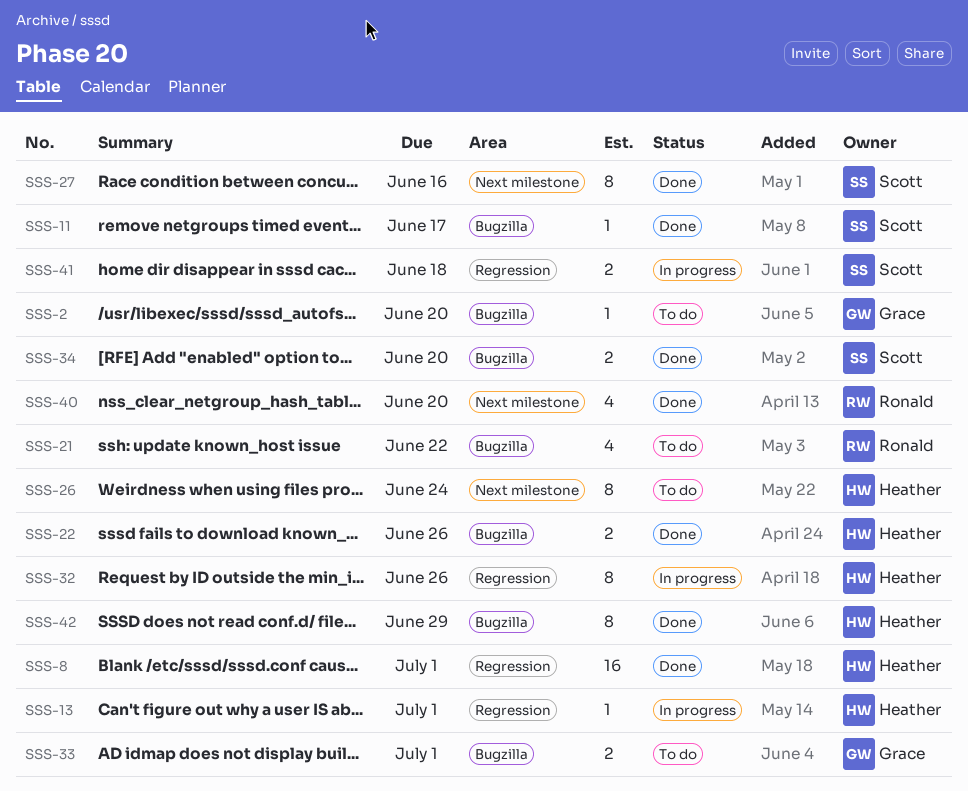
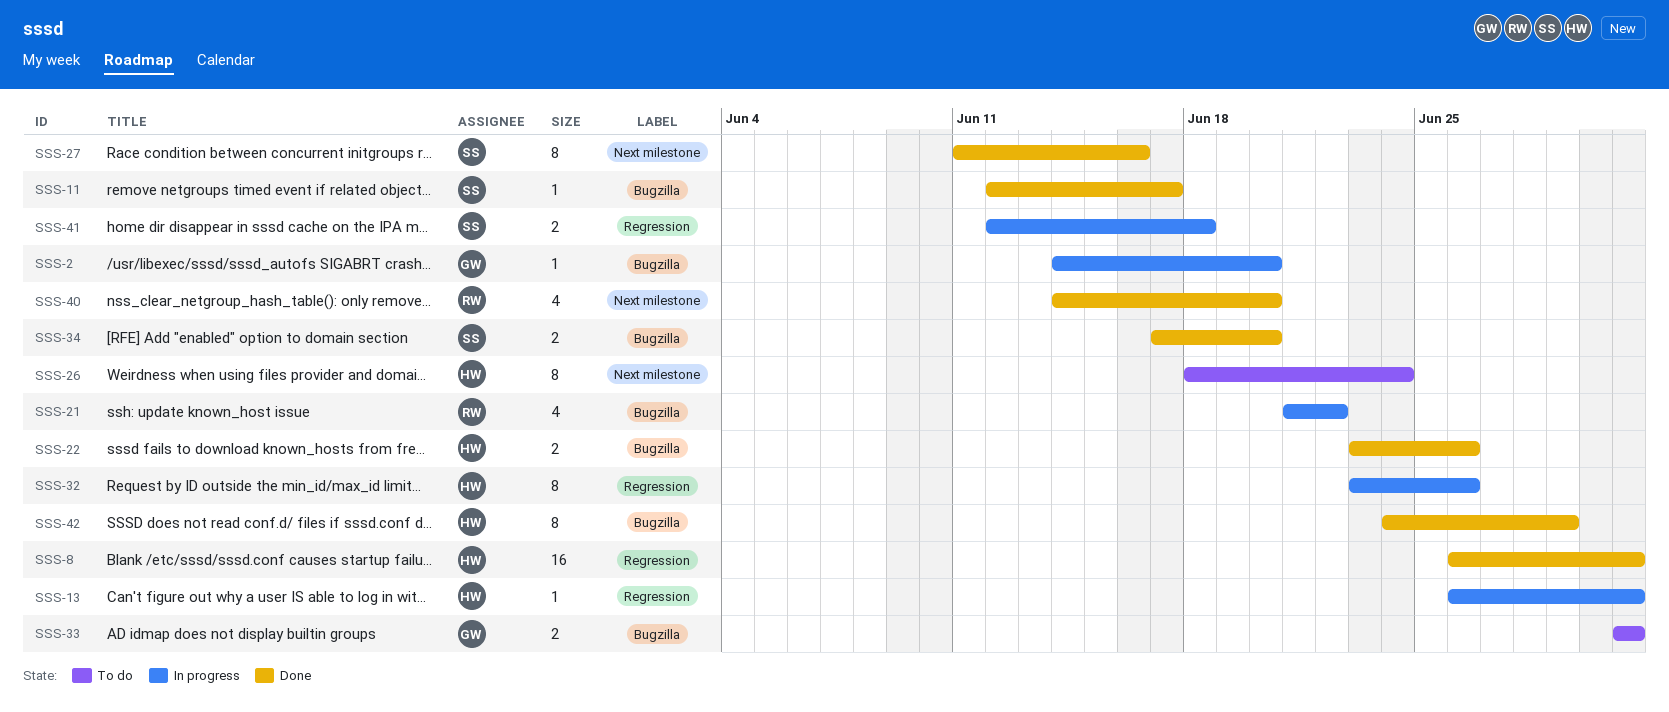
SSS-2, status: To do -> In progress
SSS-21, status: To do -> In progress

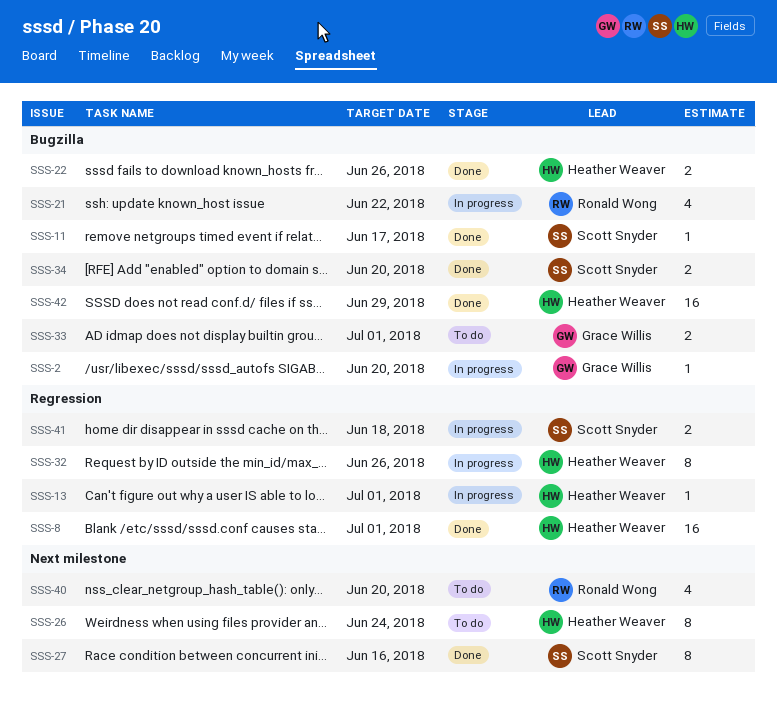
SSS-40, status: Done -> To do
SSS-42, estimate: 8 -> 16

